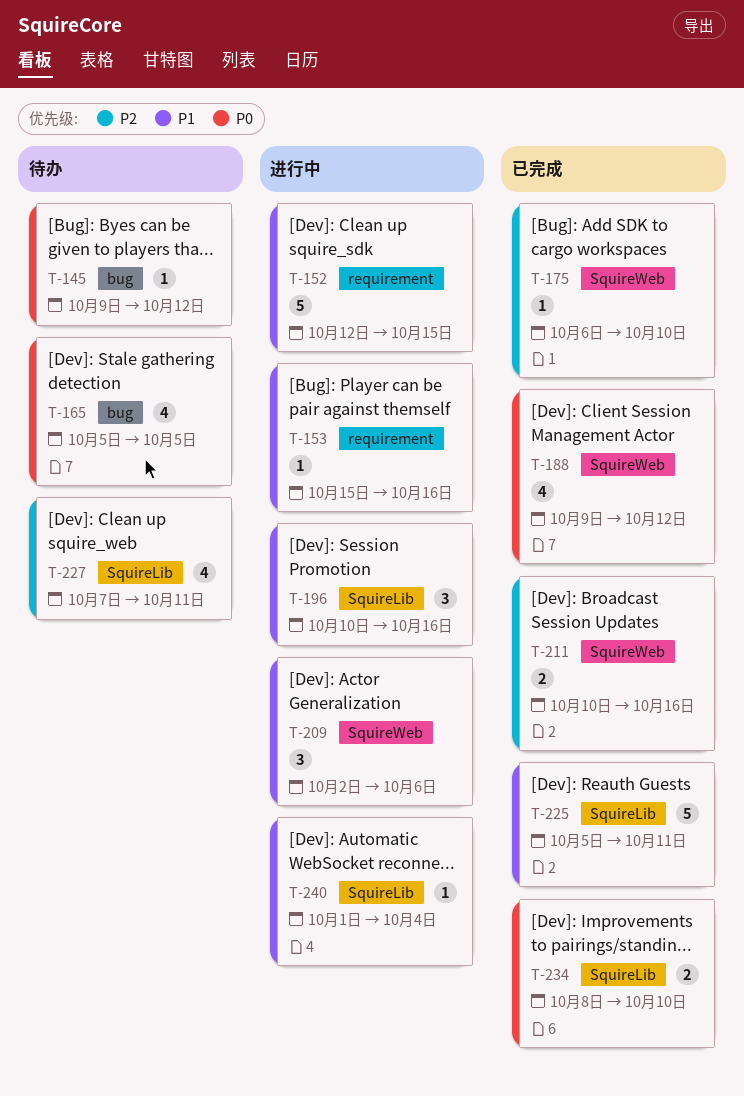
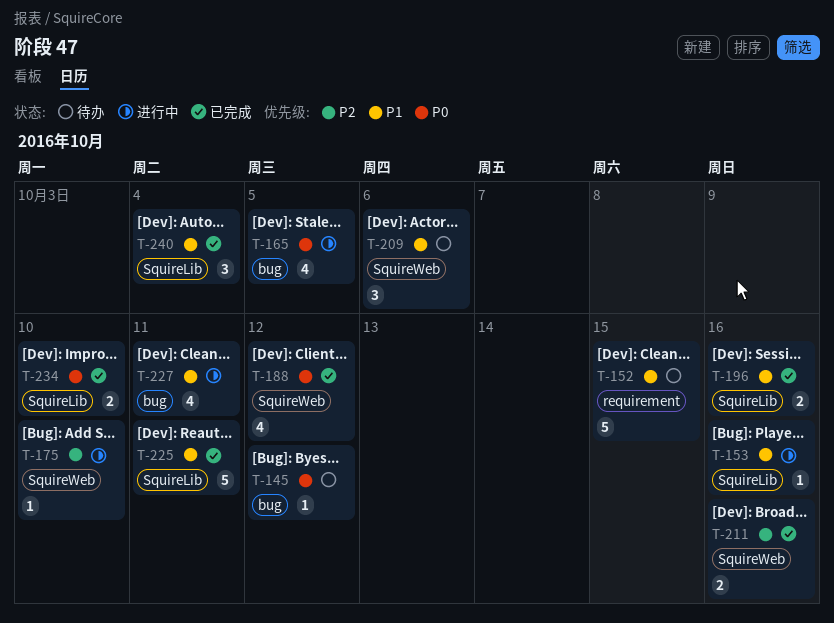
T-152, status: 进行中 -> 待办
T-153, label: requirement -> SquireLib
T-165, status: 待办 -> 进行中
T-175, status: 已完成 -> 进行中
T-196, status: 进行中 -> 已完成
T-196, estimate: 3 -> 2
T-209, status: 进行中 -> 待办
T-227, status: 待办 -> 进行中
T-227, priority: P2 -> P1
T-227, label: SquireLib -> bug
T-240, status: 进行中 -> 已完成
T-240, estimate: 1 -> 3

